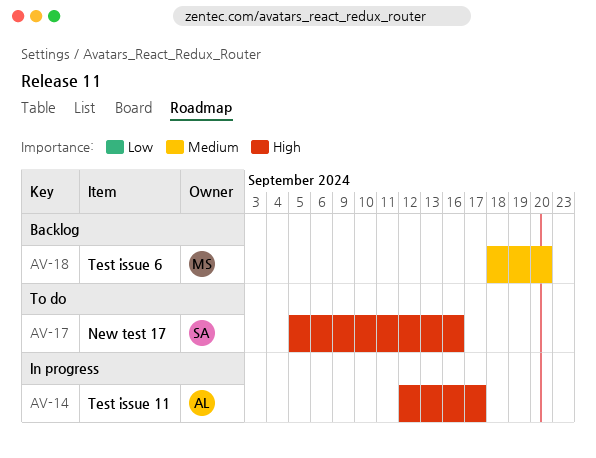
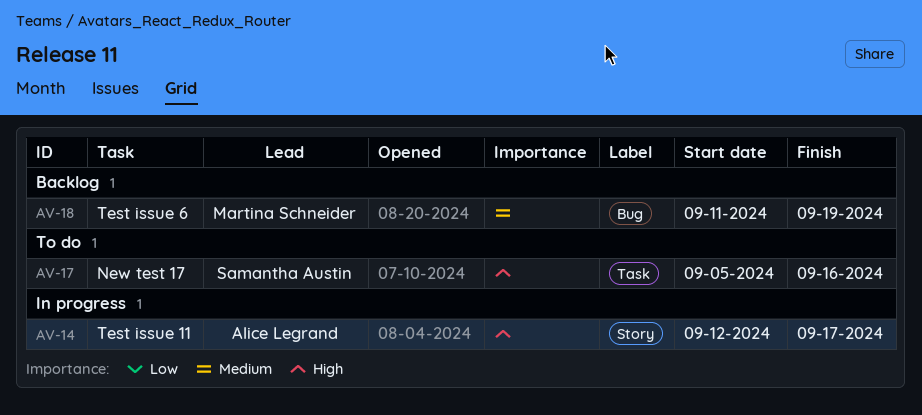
AV-18, start: Sep 18 -> Sep 11
AV-18, due: Sep 20 -> Sep 19

